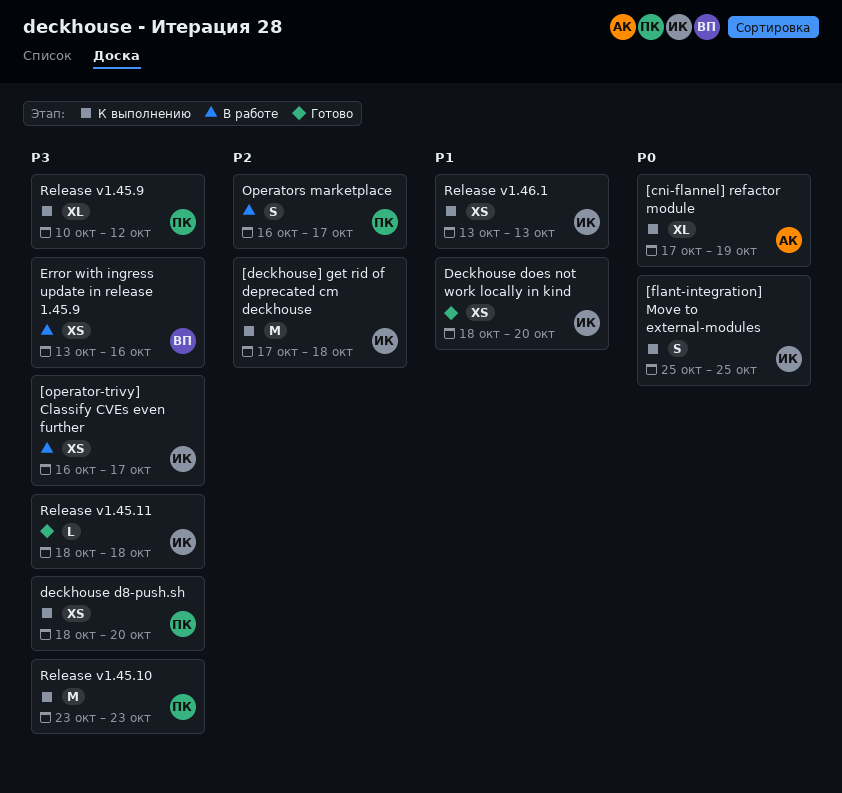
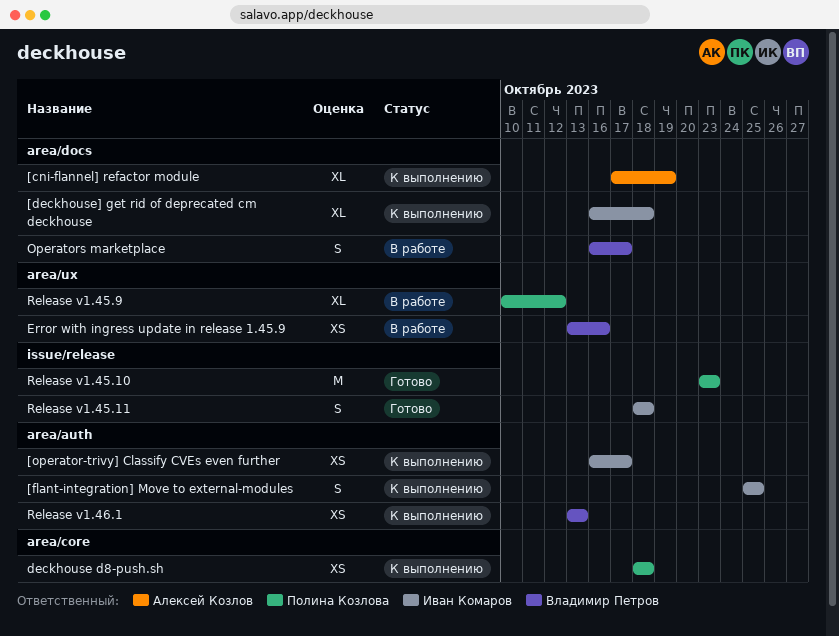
[deckhouse] get rid of deprecated cm deckhouse, estimate: M -> XL
[deckhouse] get rid of deprecated cm deckhouse, start: Oct 17 -> Oct 16
[operator-trivy] Classify CVEs even further, status: В работе -> К выполнению
deckhouse d8-push.sh, due: Oct 20 -> Oct 18
Deckhouse does not work locally in kind: present -> none
Operators marketplace, owner: Полина Козлова -> Владимир Петров
Release v1.45.10, status: К выполнению -> Готово
Release v1.45.11, estimate: L -> S
Release v1.45.9, status: К выполнению -> В работе
Release v1.46.1, owner: Иван Комаров -> Владимир Петров

